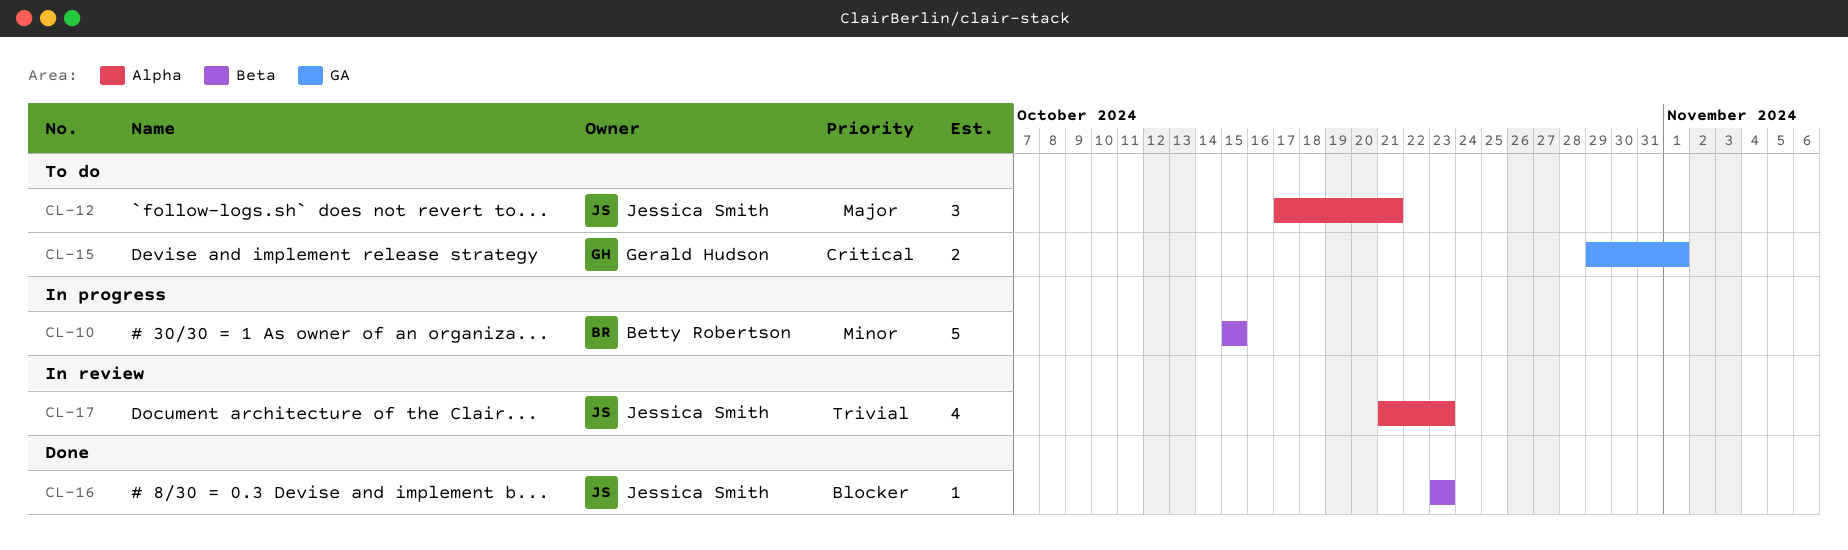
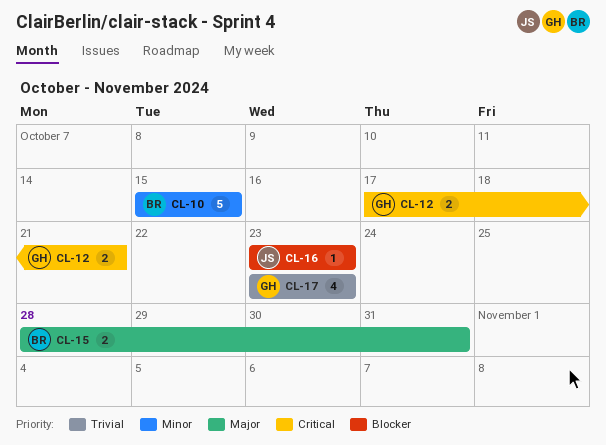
CL-12, owner: Jessica Smith -> Gerald Hudson
CL-12, priority: Major -> Critical
CL-12, estimate: 3 -> 2
CL-15, owner: Gerald Hudson -> Betty Robertson
CL-15, priority: Critical -> Major
CL-15, start: Oct 29 -> Oct 28
CL-15, due: Nov 1 -> Oct 31
CL-17, owner: Jessica Smith -> Gerald Hudson
CL-17, start: Oct 21 -> Oct 23

